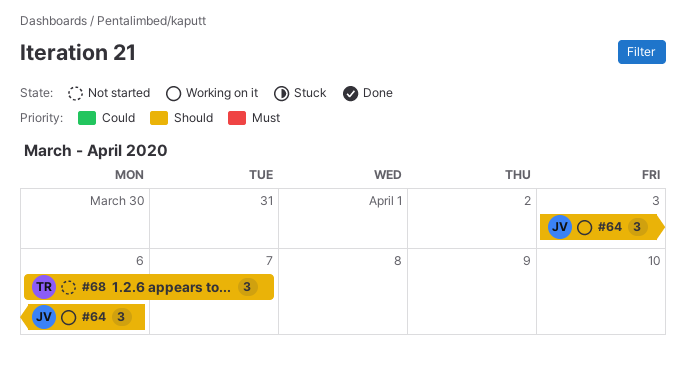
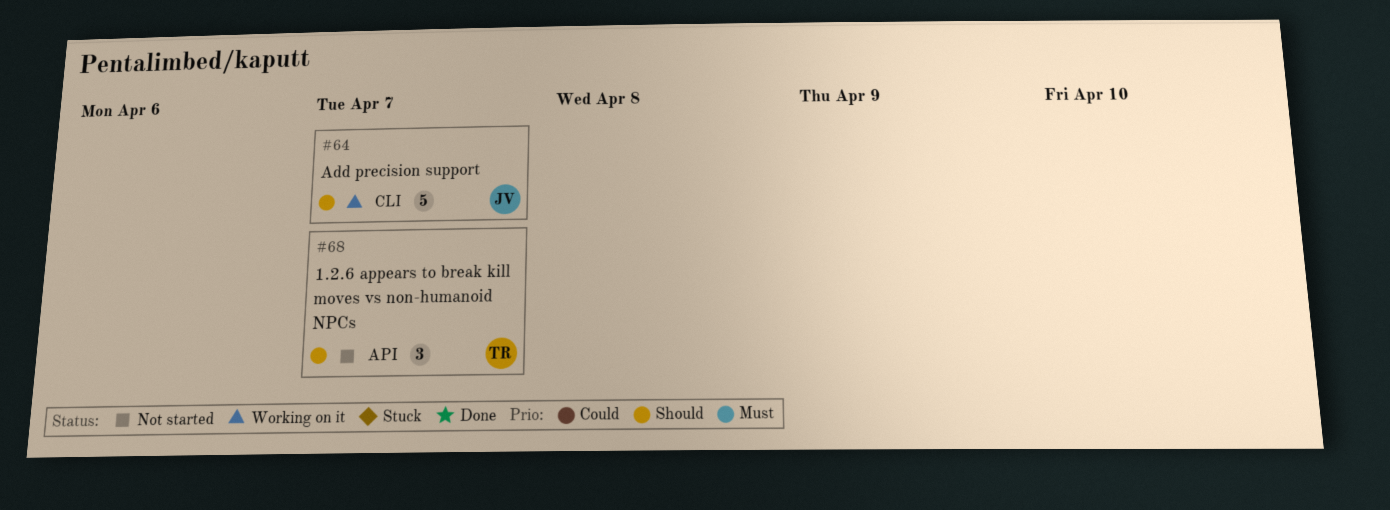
#64, estimate: 3 -> 5
#64, due: Apr 6 -> Apr 7

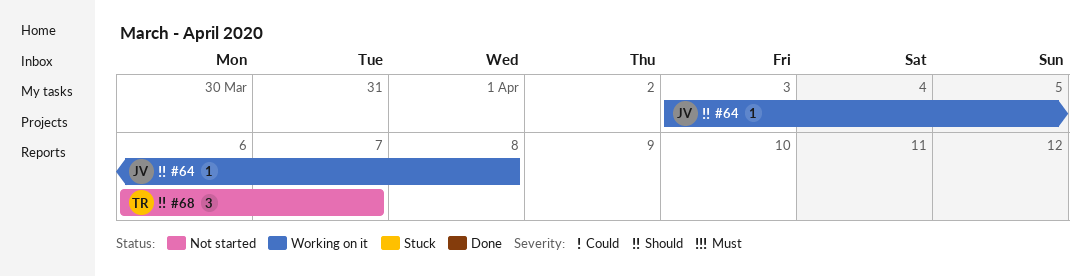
#64, estimate: 5 -> 1
#64, due: Apr 7 -> Apr 8

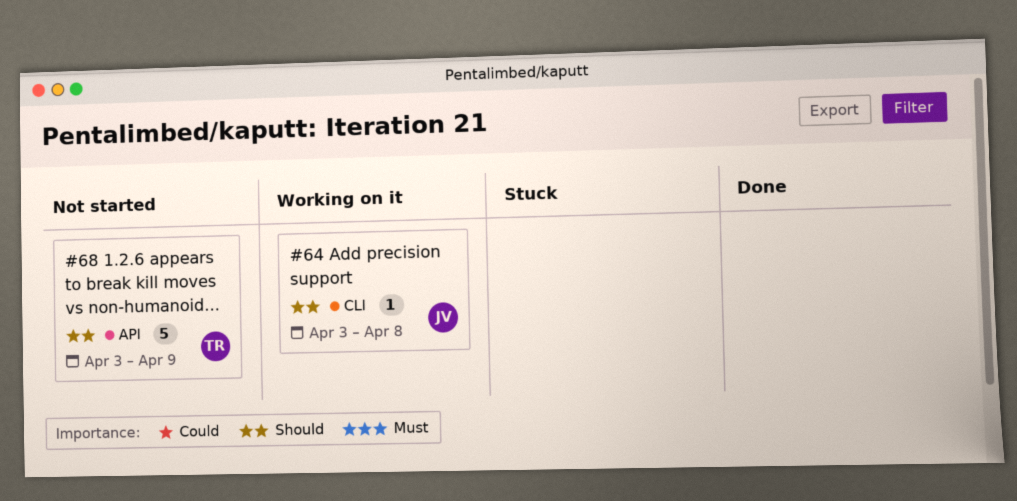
#68, estimate: 3 -> 5
#68, start: Apr 6 -> Apr 3
#68, due: Apr 7 -> Apr 9

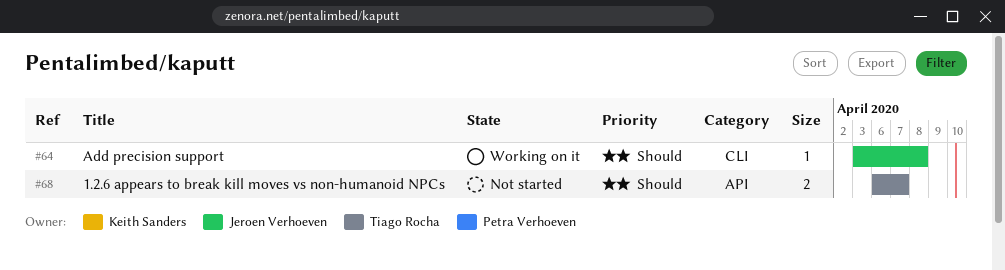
#68, estimate: 5 -> 2
#68, start: Apr 3 -> Apr 6
#68, due: Apr 9 -> Apr 7

